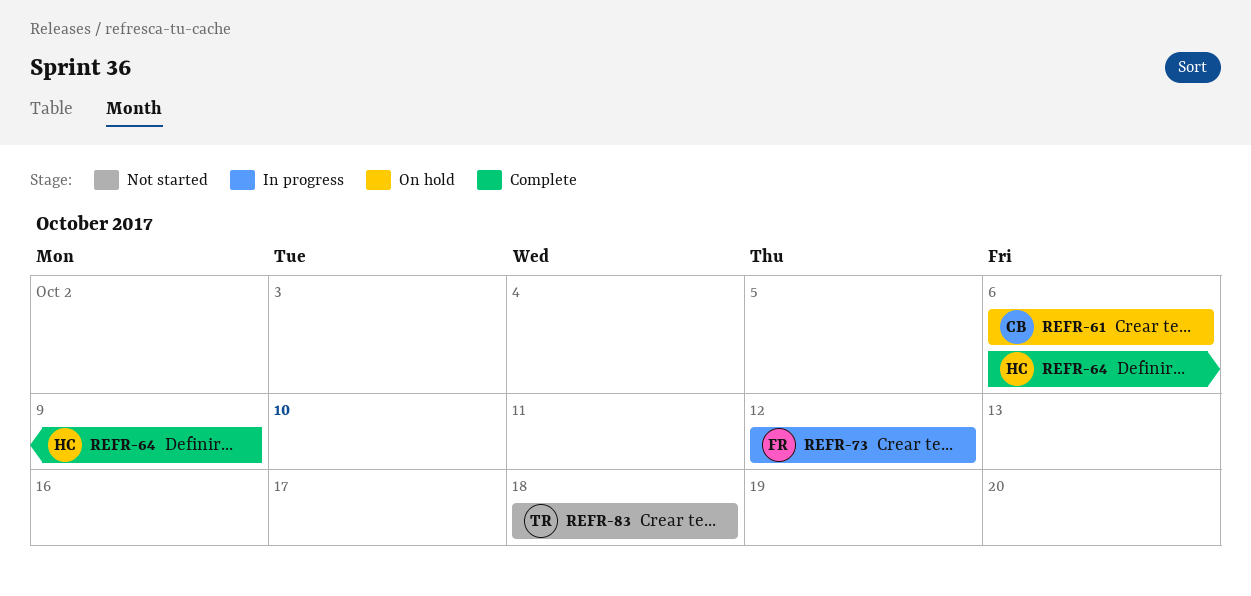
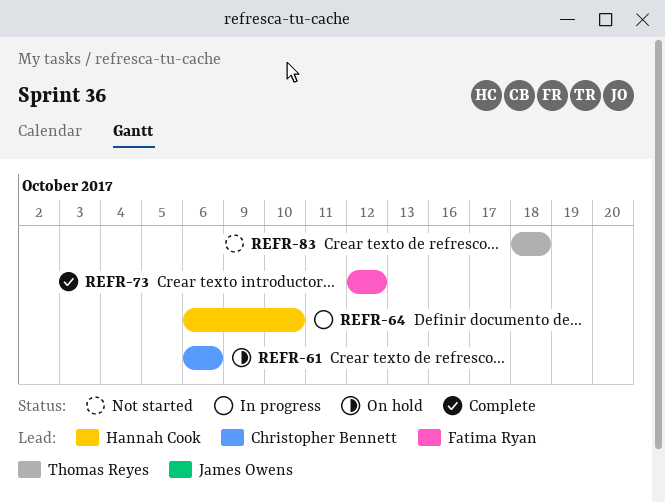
REFR-64, status: Complete -> In progress
REFR-64, due: Oct 9 -> Oct 10
REFR-73, status: In progress -> Complete

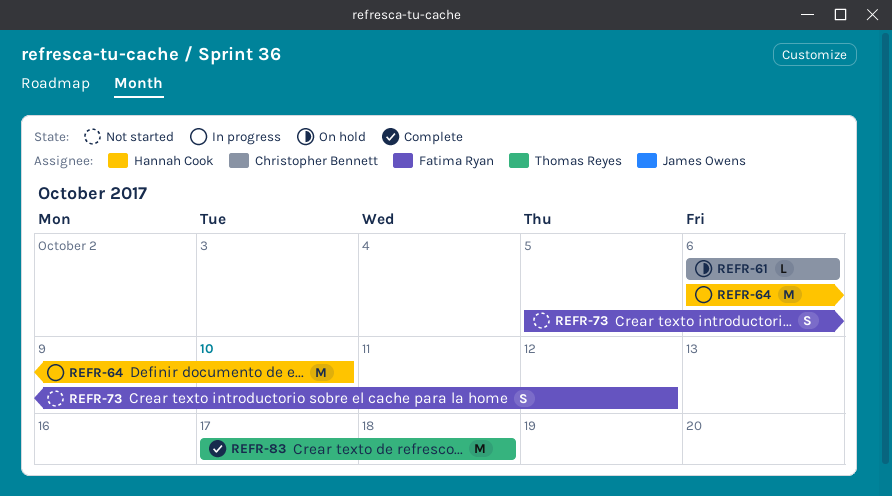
REFR-73, status: Complete -> Not started
REFR-73, start: Oct 12 -> Oct 5
REFR-83, status: Not started -> Complete
REFR-83, start: Oct 18 -> Oct 17

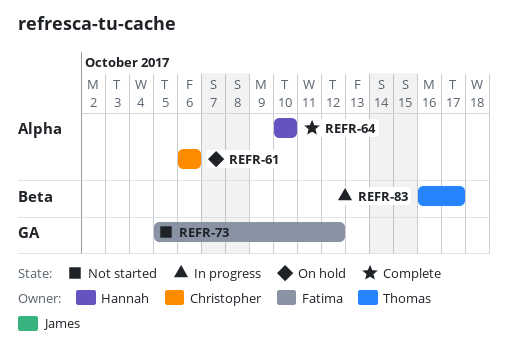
REFR-64, status: In progress -> Complete
REFR-64, start: Oct 6 -> Oct 10
REFR-83, status: Complete -> In progress
REFR-83, start: Oct 17 -> Oct 16
REFR-83, due: Oct 18 -> Oct 17

